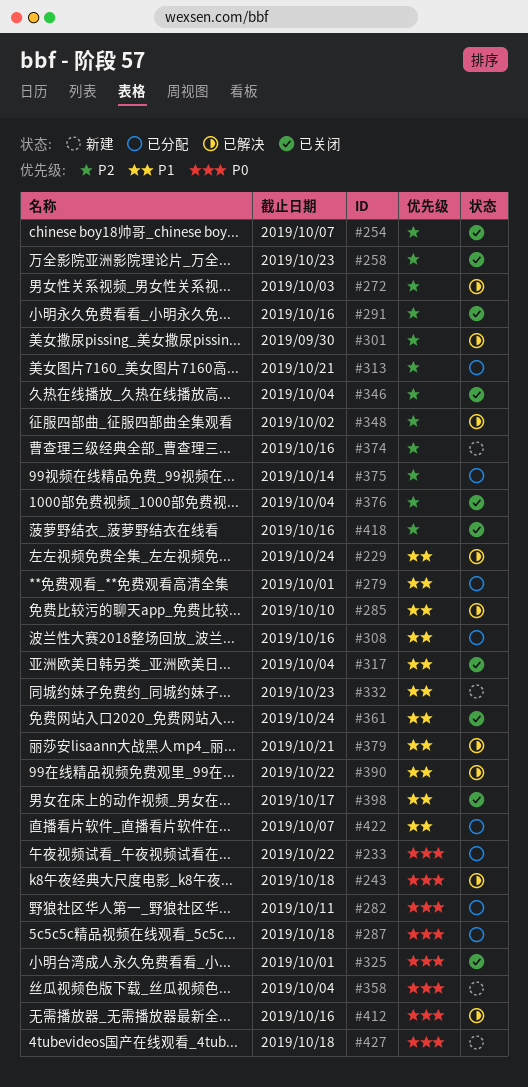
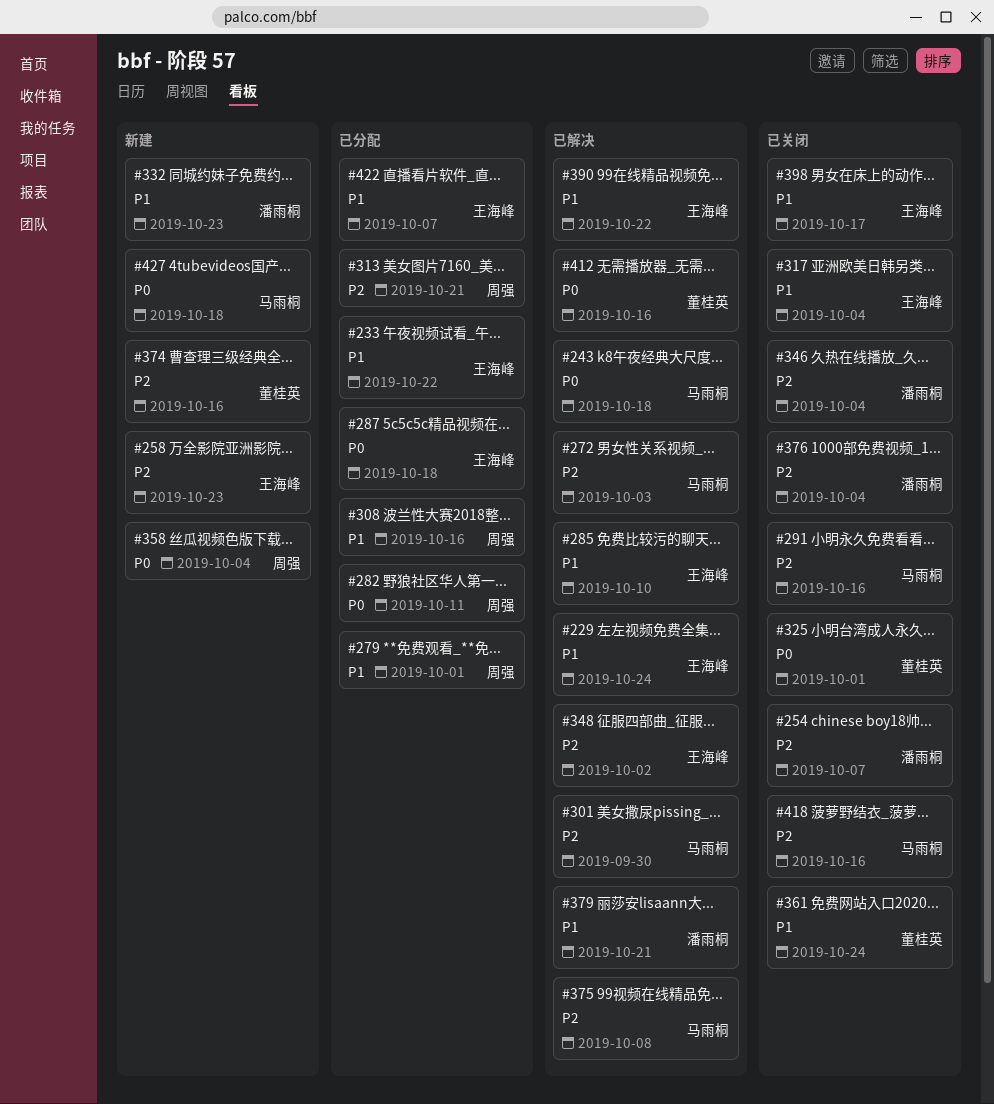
#233, priority: P0 -> P1
#258, status: 已关闭 -> 新建
#375, status: 已分配 -> 已解决
#375, due: Oct 14 -> Oct 8

